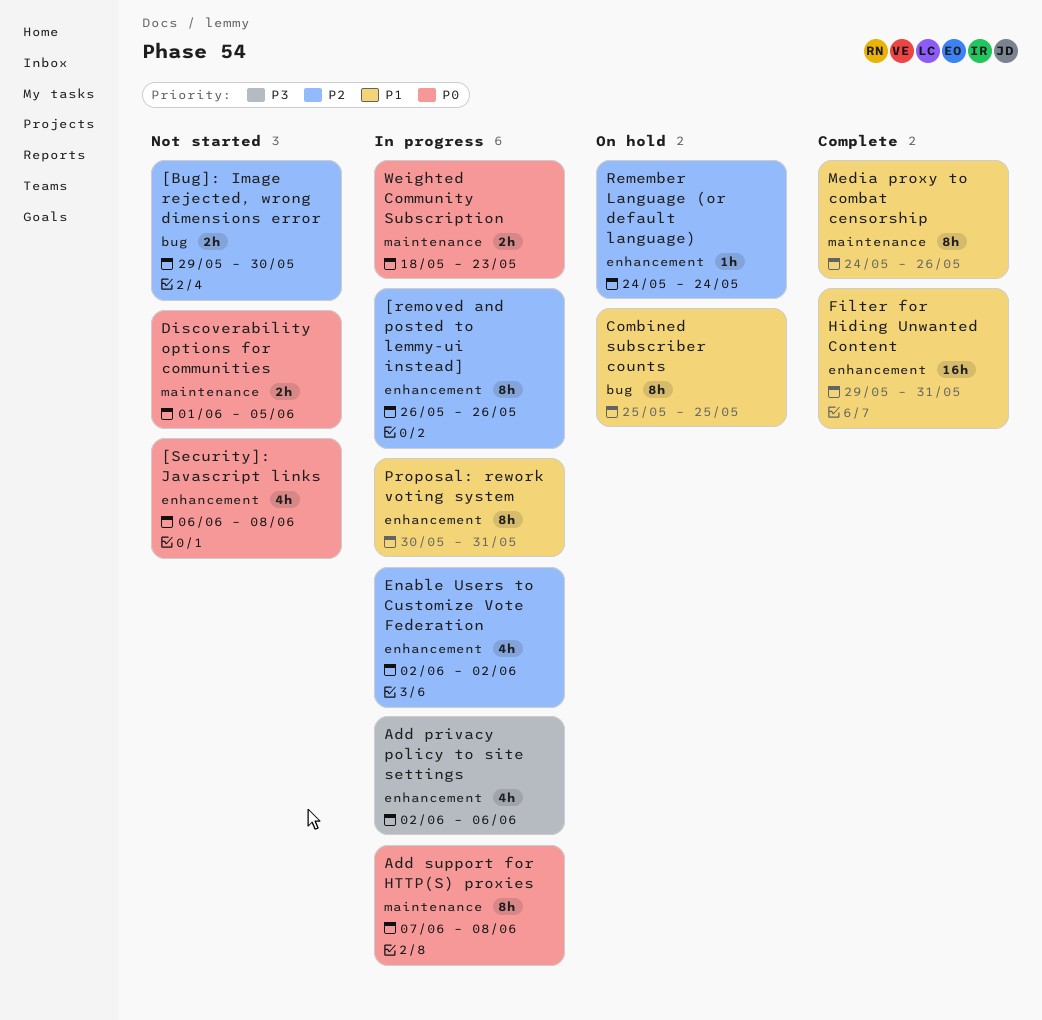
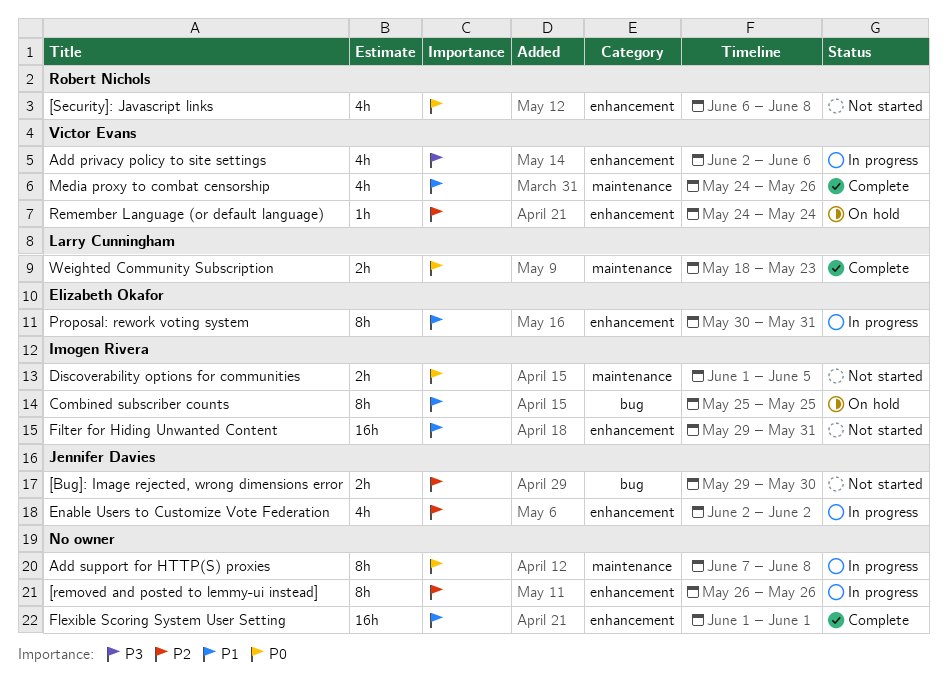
Filter for Hiding Unwanted Content, status: Complete -> Not started
Flexible Scoring System User Setting: none -> present
Media proxy to combat censorship, estimate: 8h -> 4h
Weighted Community Subscription, status: In progress -> Complete

